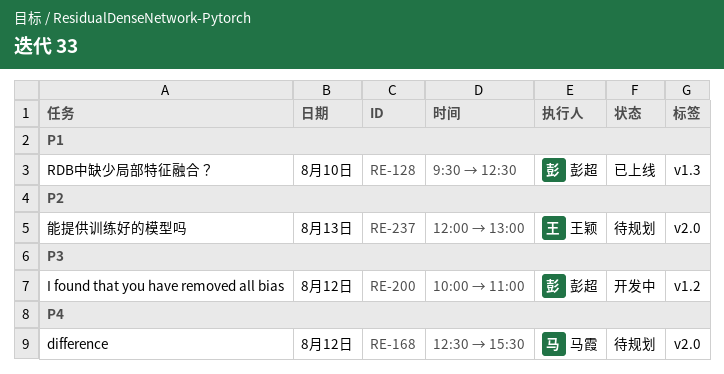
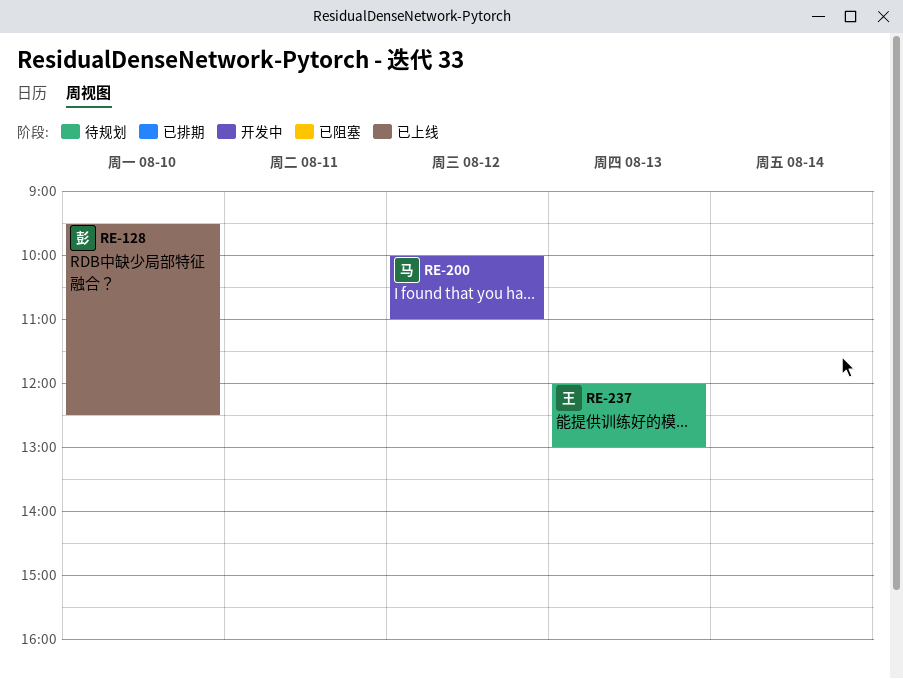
RE-168: present -> none
RE-200, owner: 彭超 -> 马霞

